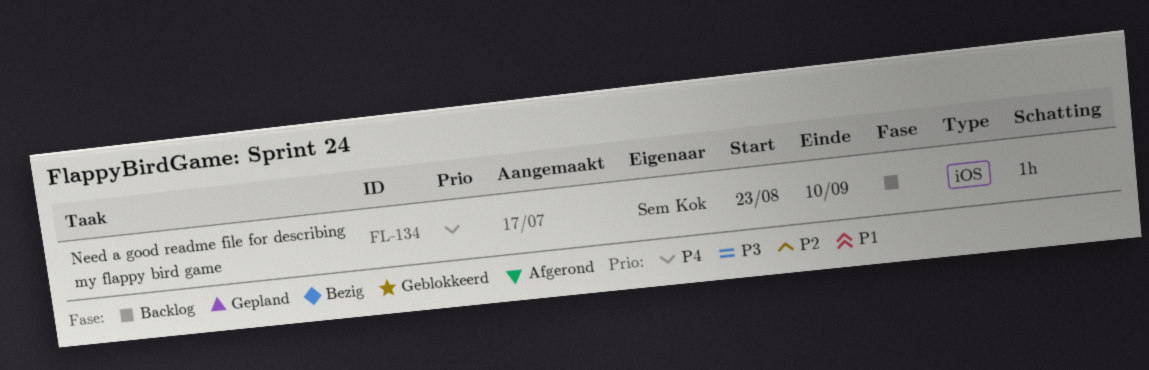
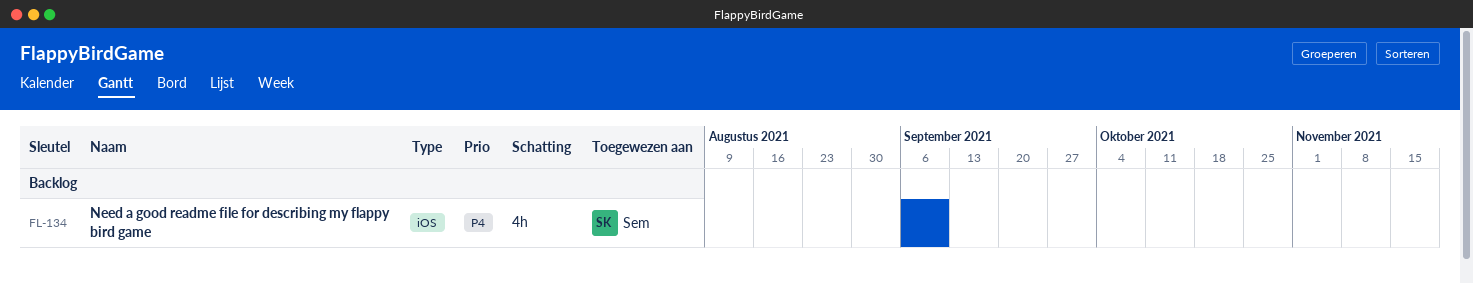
FL-134, estimate: 1h -> 4h
FL-134, start: Aug 23 -> Sep 6

